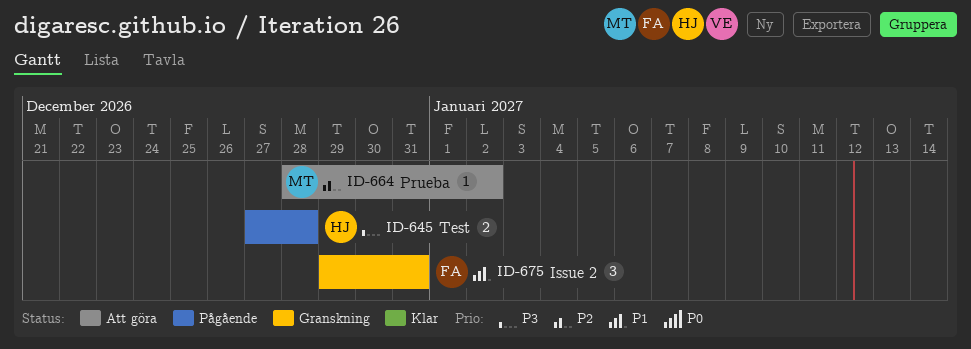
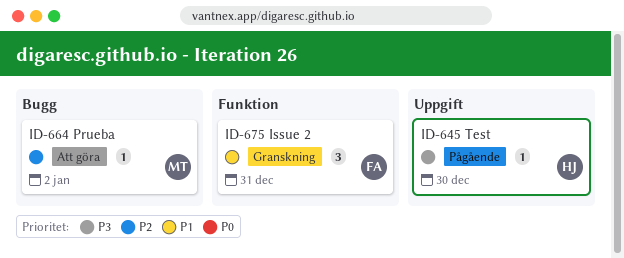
ID-645, estimate: 2 -> 1
ID-645, due: Dec 28 -> Dec 30

